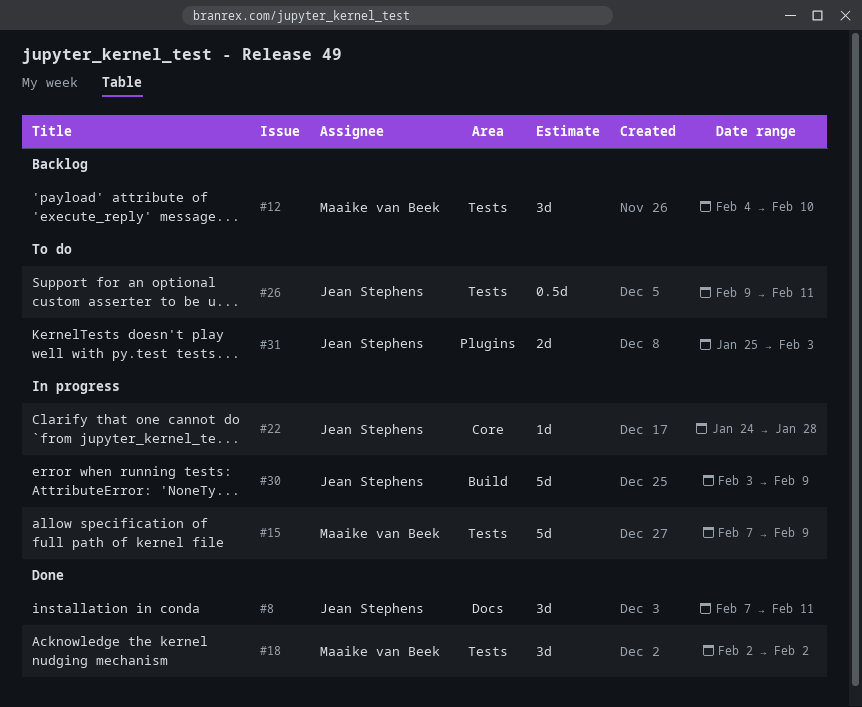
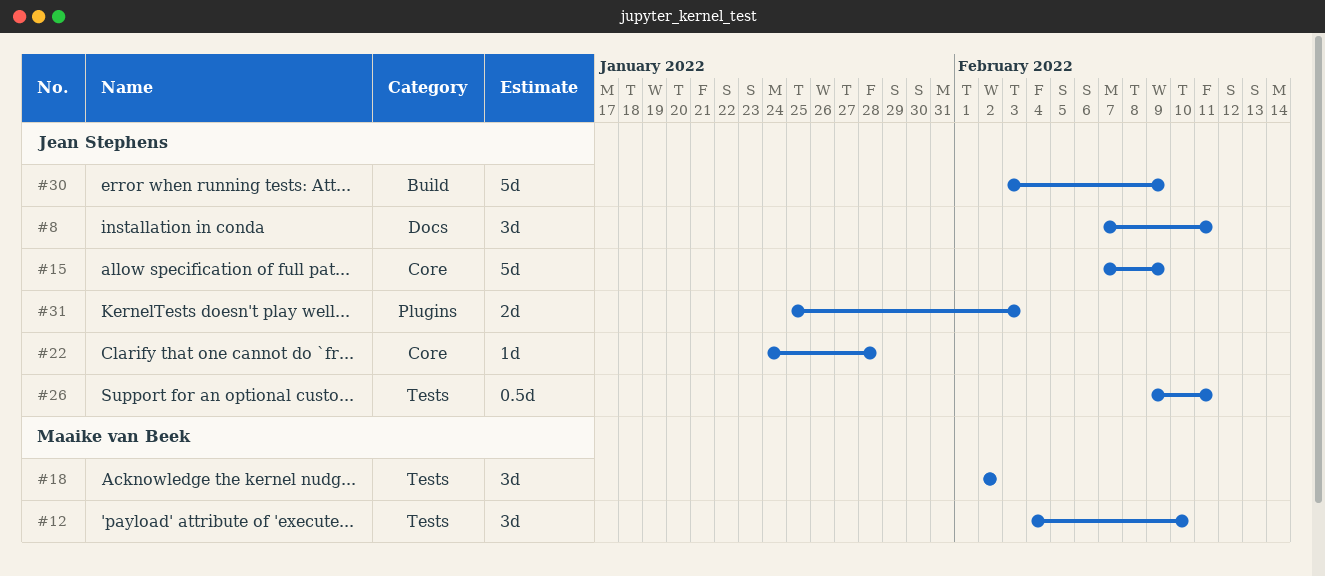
#15, owner: Maaike van Beek -> Jean Stephens
#15, label: Tests -> Core

